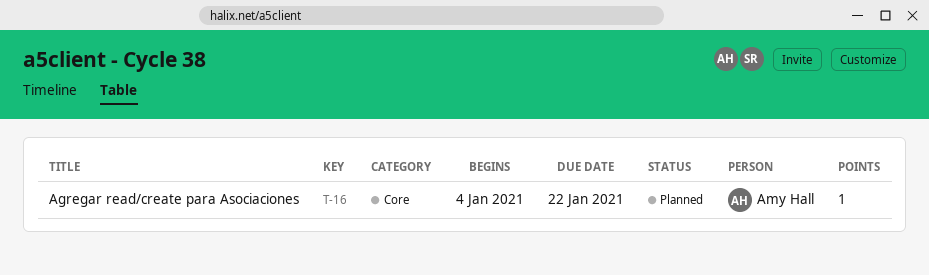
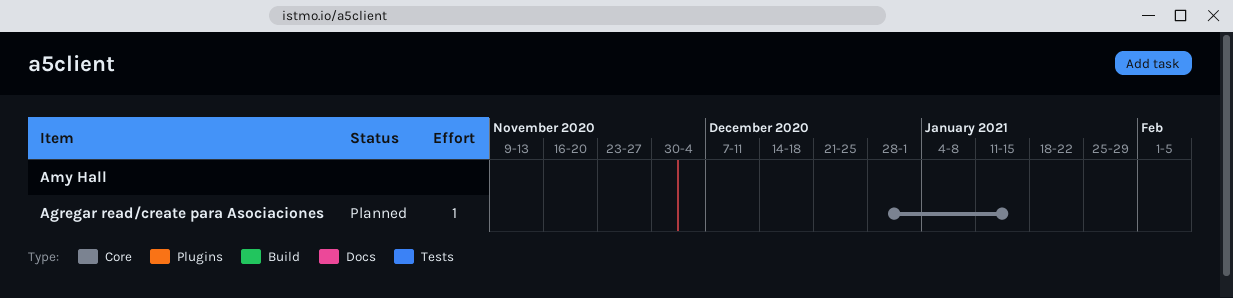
Agregar read/create para Asociaciones, start: Jan 4 -> Dec 28
Agregar read/create para Asociaciones, due: Jan 22 -> Jan 15

